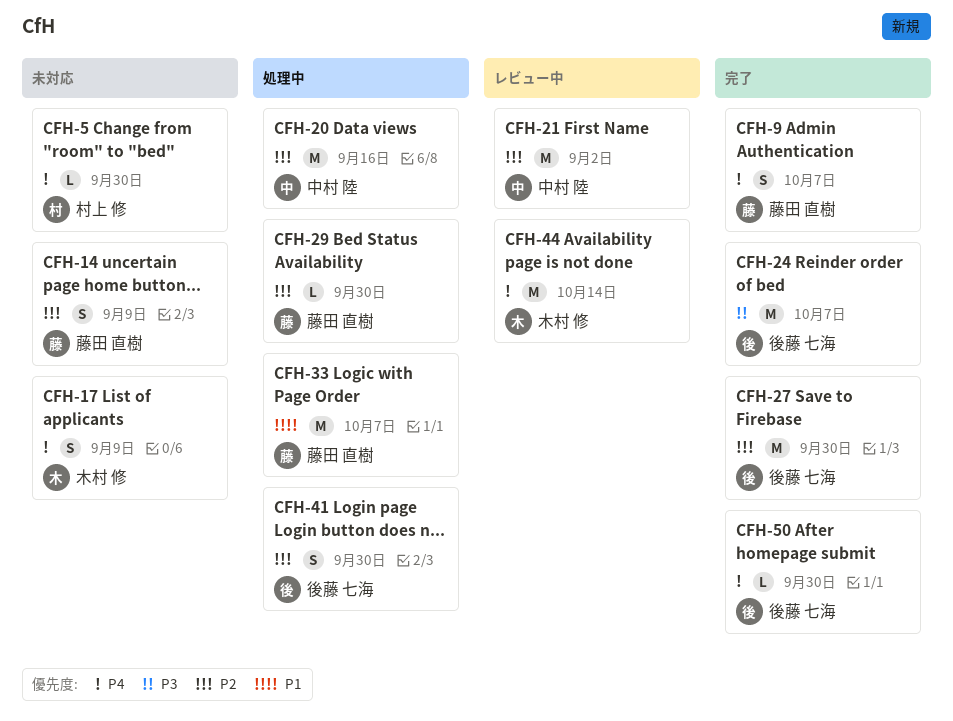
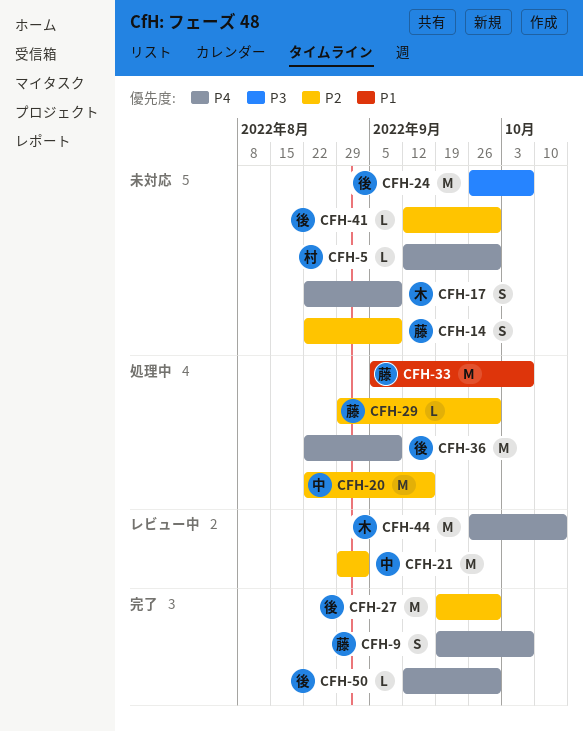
CFH-24, status: 完了 -> 未対応
CFH-36: none -> present
CFH-41, status: 処理中 -> 未対応
CFH-41, estimate: S -> L

